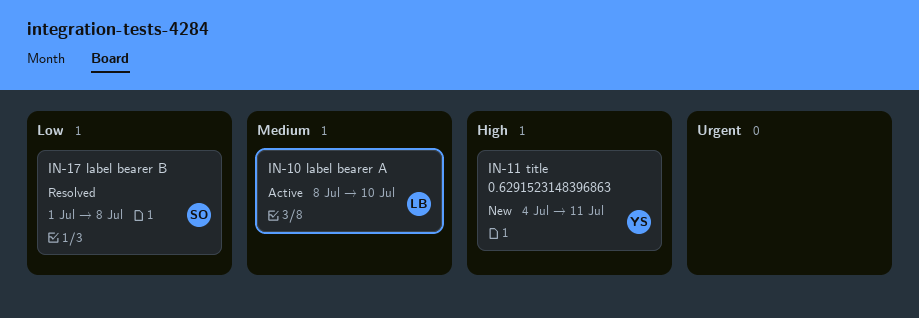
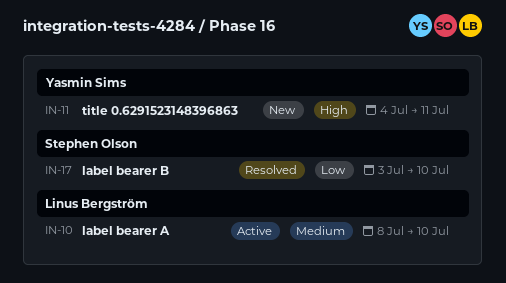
IN-17, start: Jul 1 -> Jul 3
IN-17, due: Jul 8 -> Jul 10

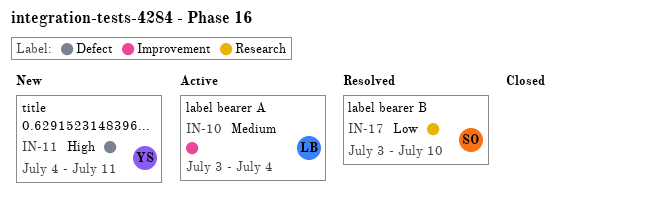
IN-10, start: Jul 8 -> Jul 3
IN-10, due: Jul 10 -> Jul 4

